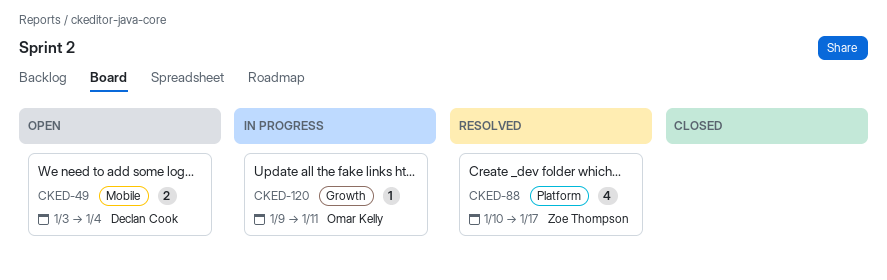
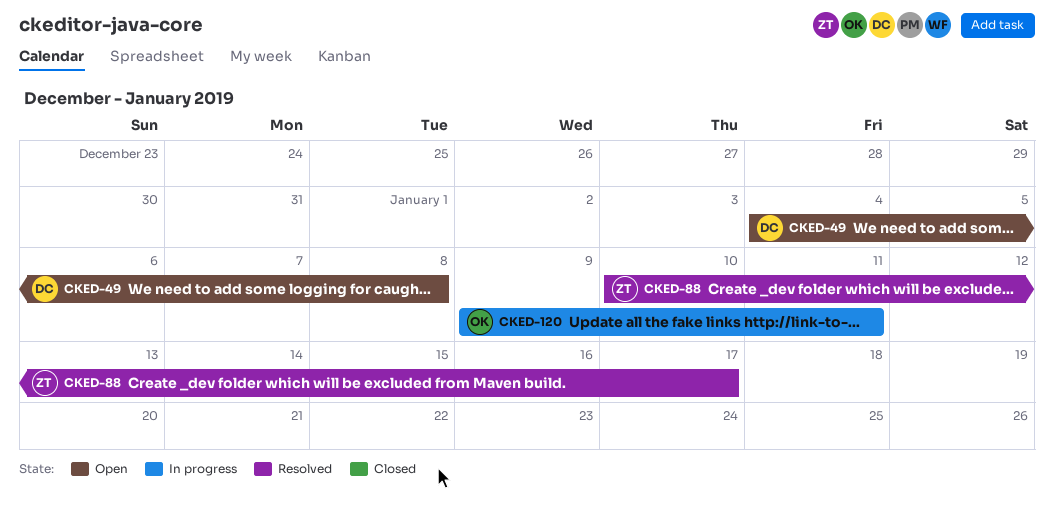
CKED-49, start: Jan 3 -> Jan 4
CKED-49, due: Jan 4 -> Jan 8

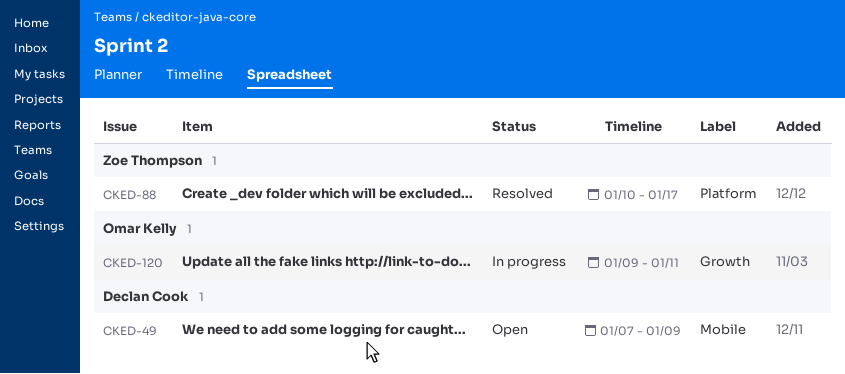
CKED-49, start: Jan 4 -> Jan 7
CKED-49, due: Jan 8 -> Jan 9

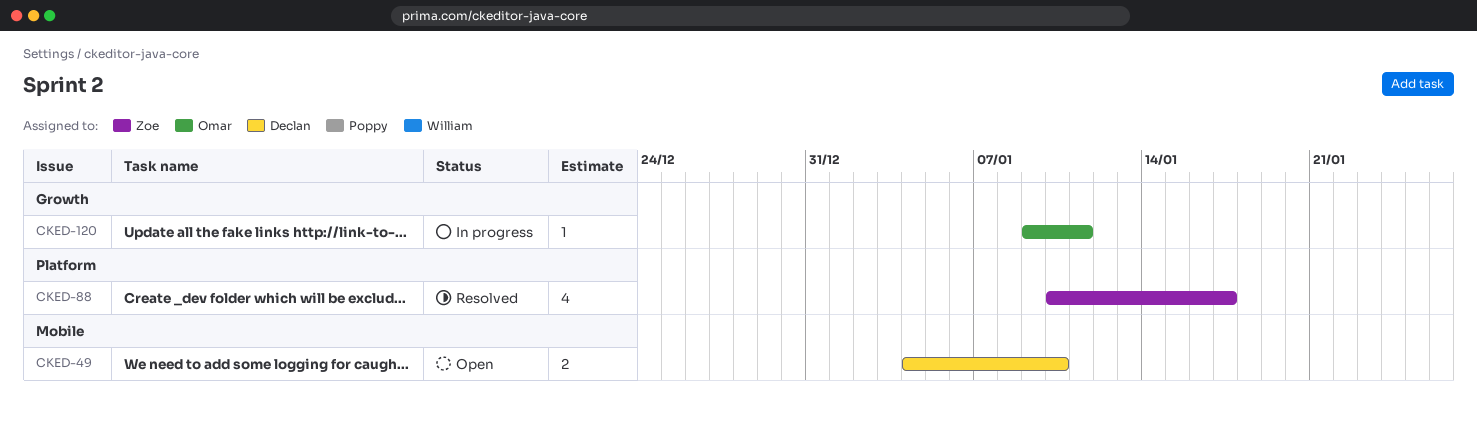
CKED-49, start: Jan 7 -> Jan 4
CKED-49, due: Jan 9 -> Jan 10

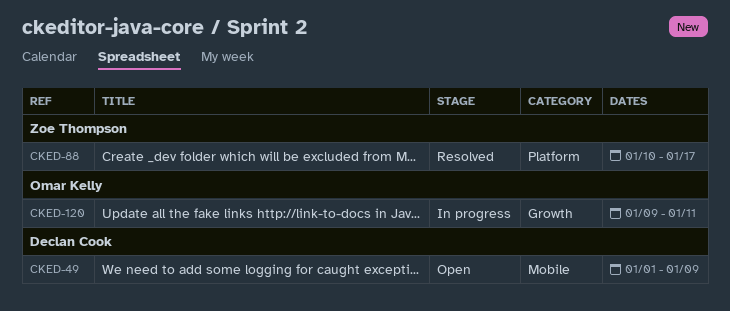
CKED-49, start: Jan 4 -> Jan 1
CKED-49, due: Jan 10 -> Jan 9

